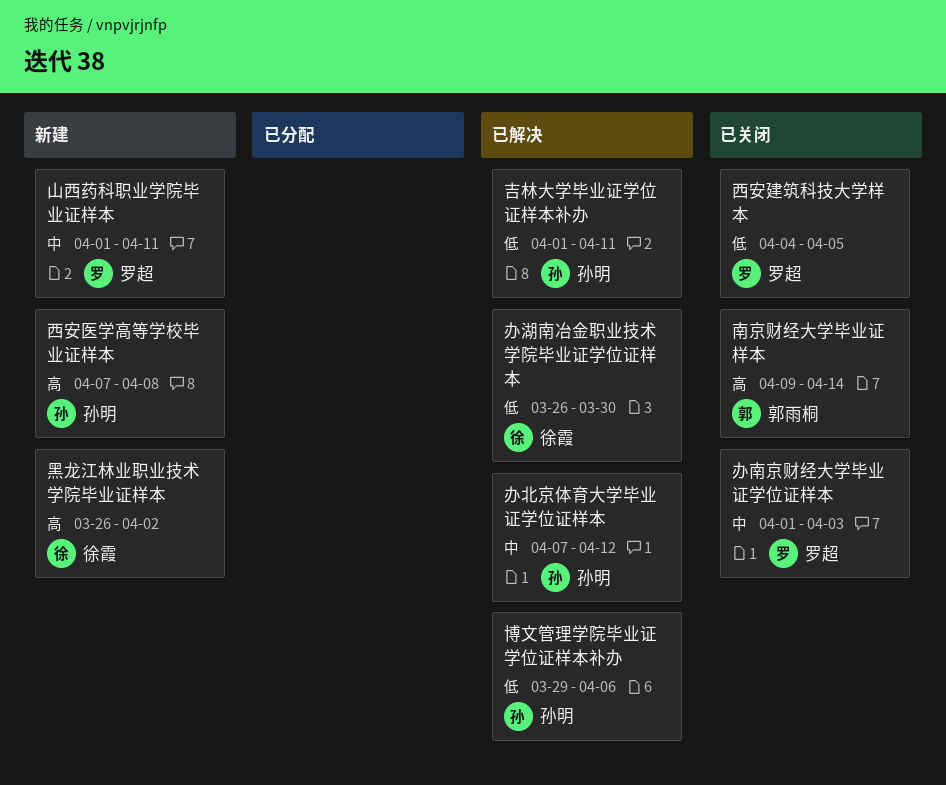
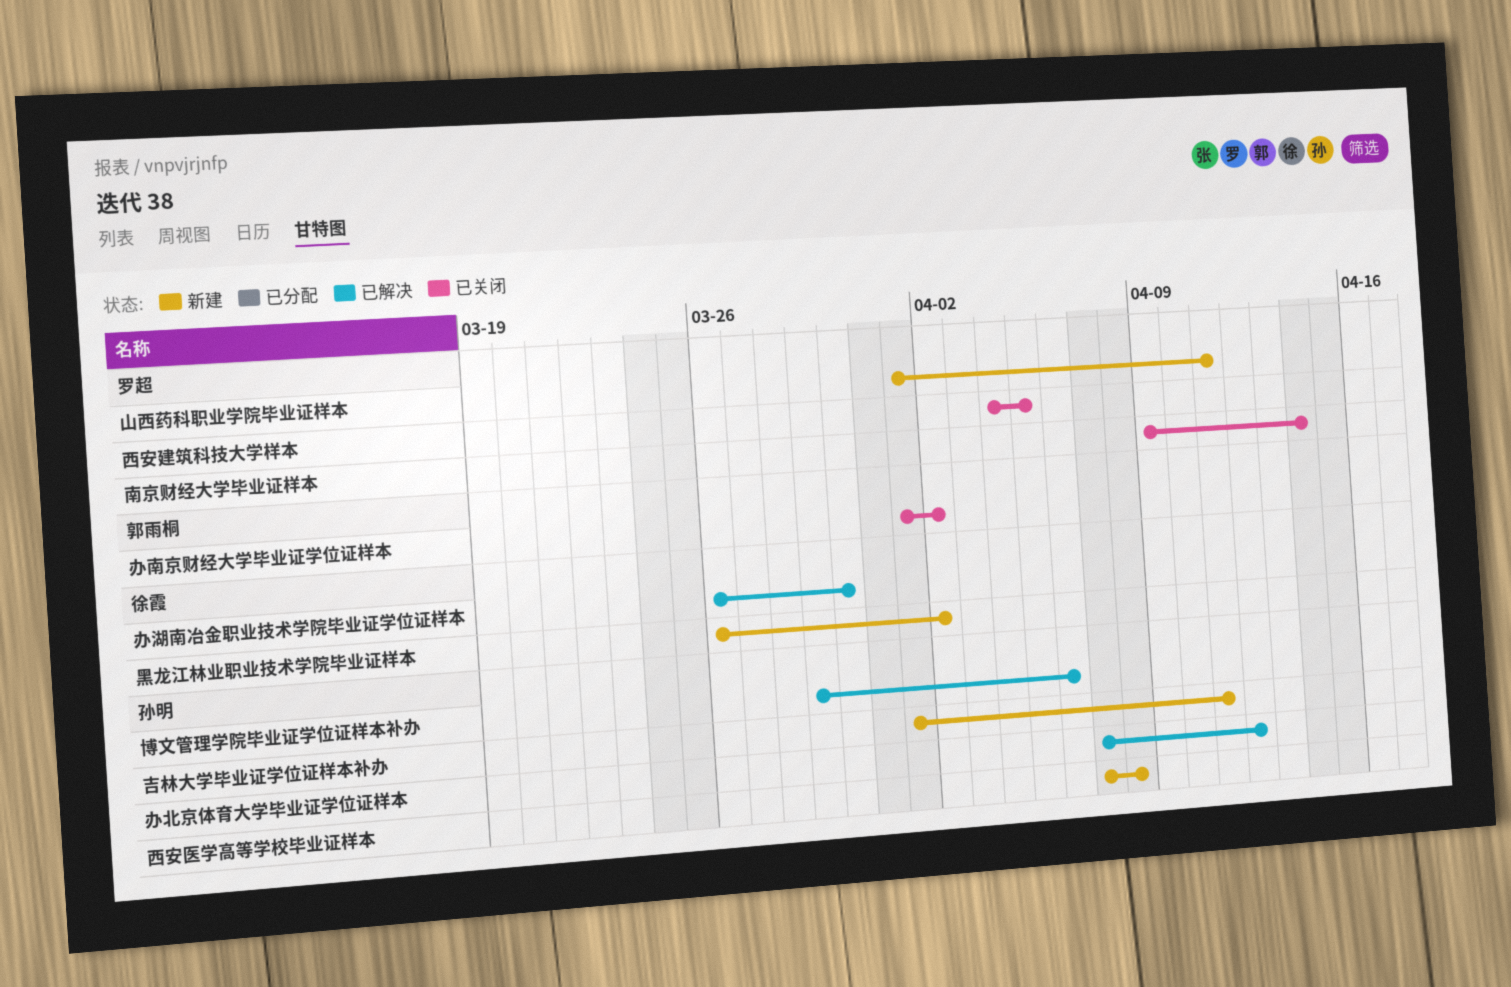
办南京财经大学毕业证学位证样本, owner: 罗超 -> 郭雨桐
办南京财经大学毕业证学位证样本, due: Apr 3 -> Apr 2
南京财经大学毕业证样本, owner: 郭雨桐 -> 罗超
吉林大学毕业证学位证样本补办, status: 已解决 -> 新建

